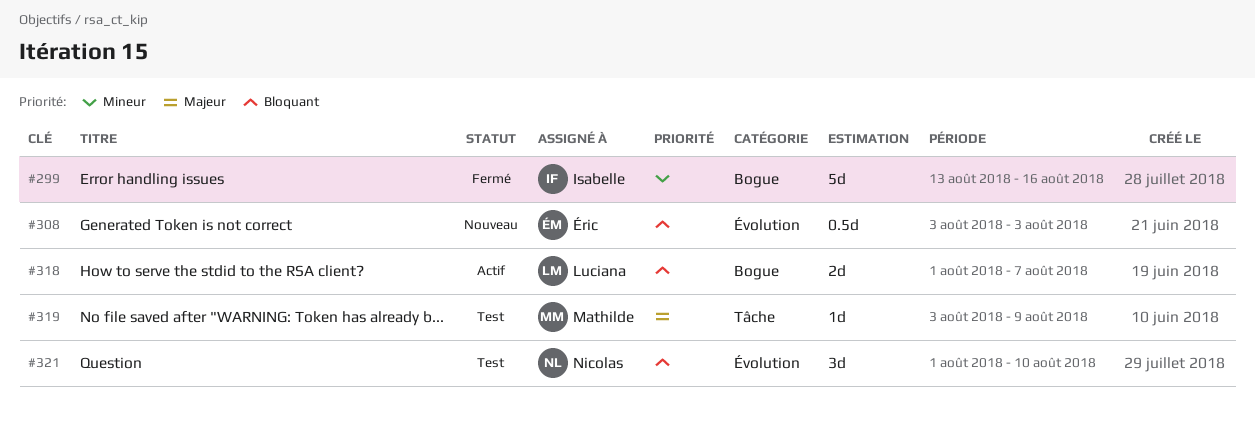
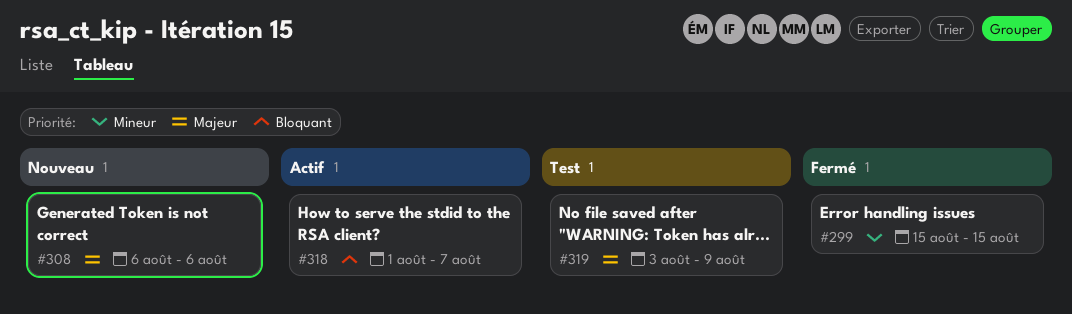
#299, start: Aug 13 -> Aug 15
#299, due: Aug 16 -> Aug 15
#308, priority: Bloquant -> Majeur
#308, start: Aug 3 -> Aug 6
#308, due: Aug 3 -> Aug 6
#321: present -> none

